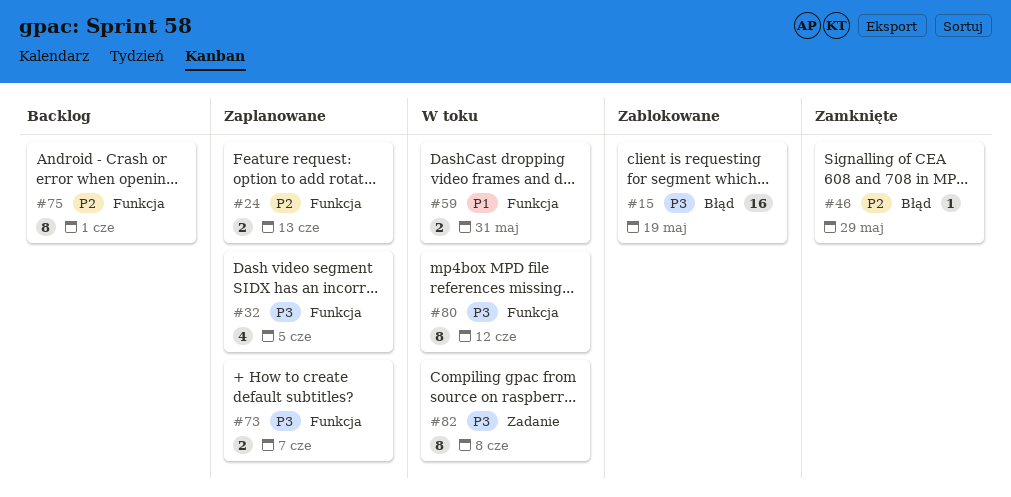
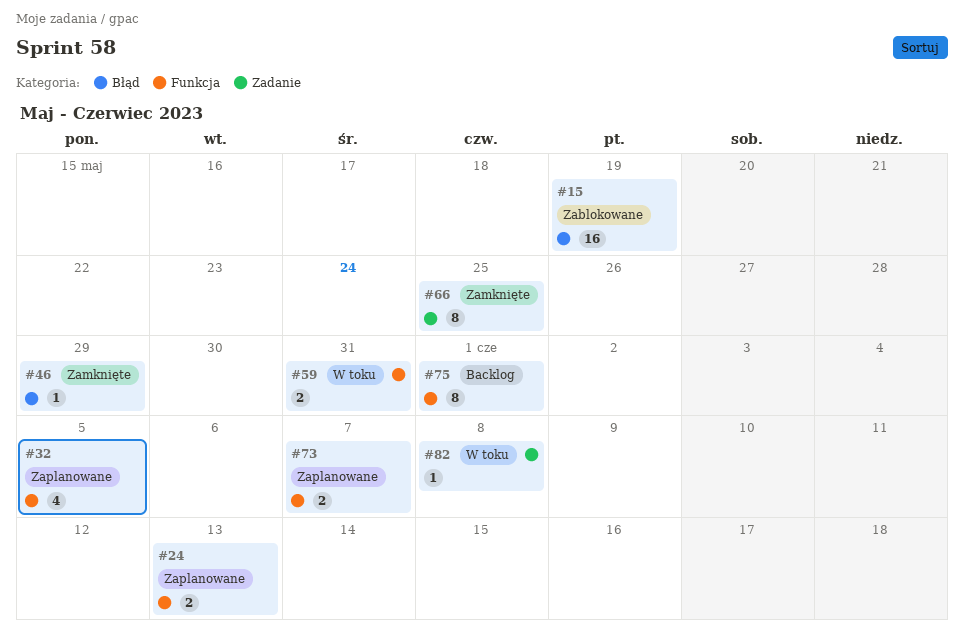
#66: none -> present
#80: present -> none
#82, estimate: 8 -> 1

